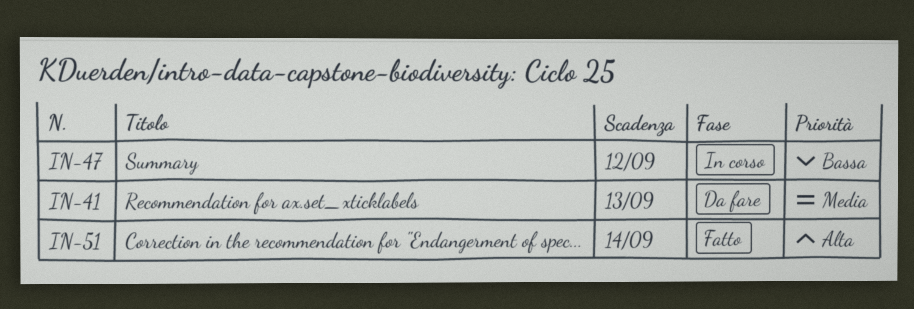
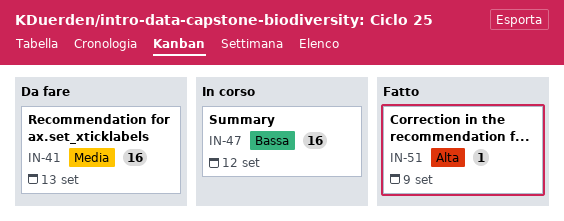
IN-51, due: Sep 14 -> Sep 9

